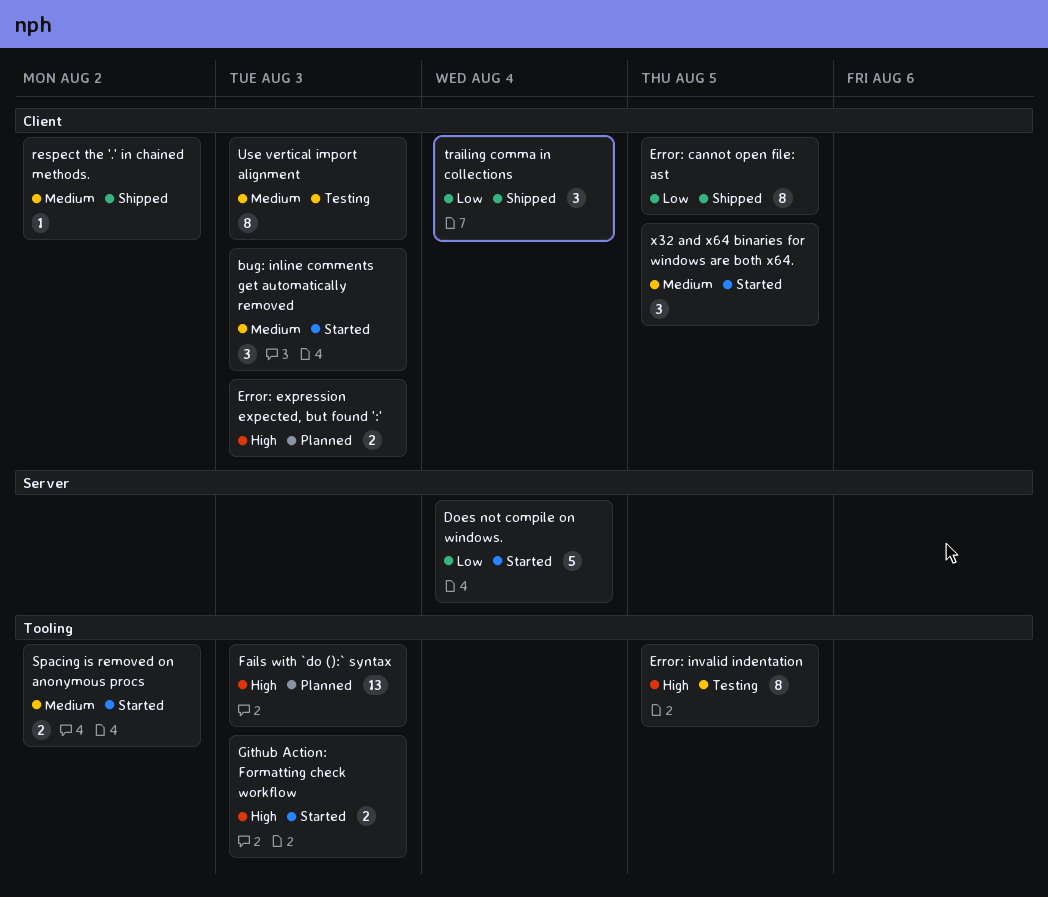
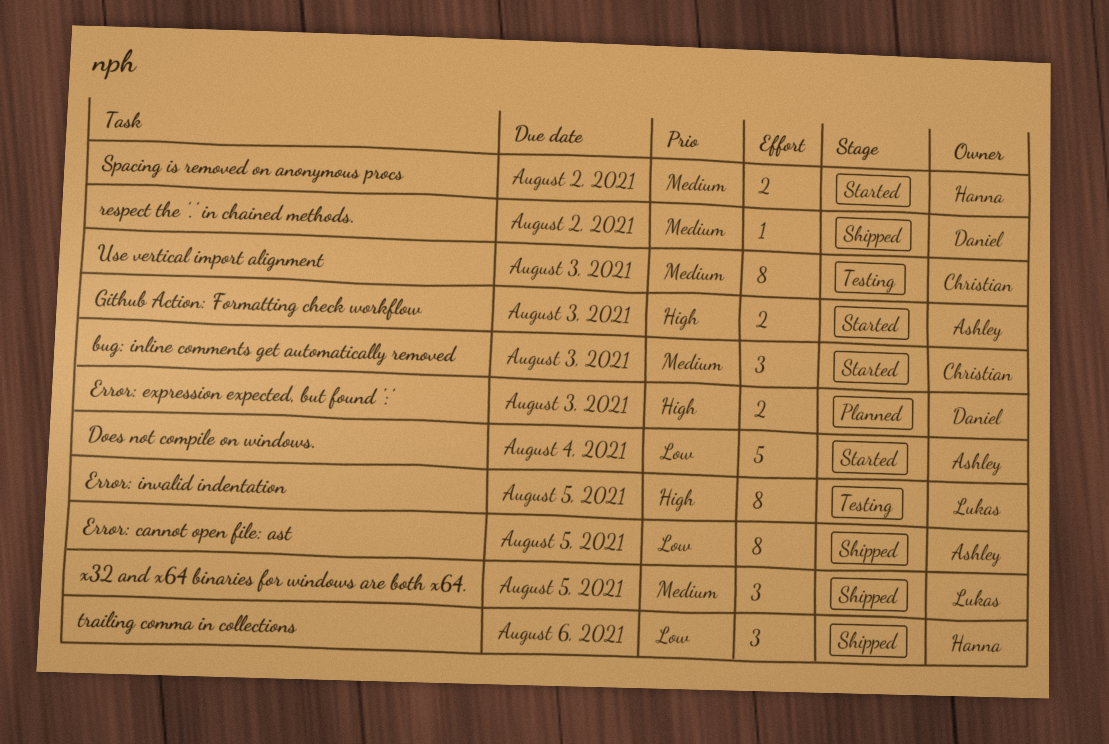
Fails with `do ():` syntax: present -> none
trailing comma in collections, due: Aug 4 -> Aug 6
x32 and x64 binaries for windows are both x64., status: Started -> Shipped

